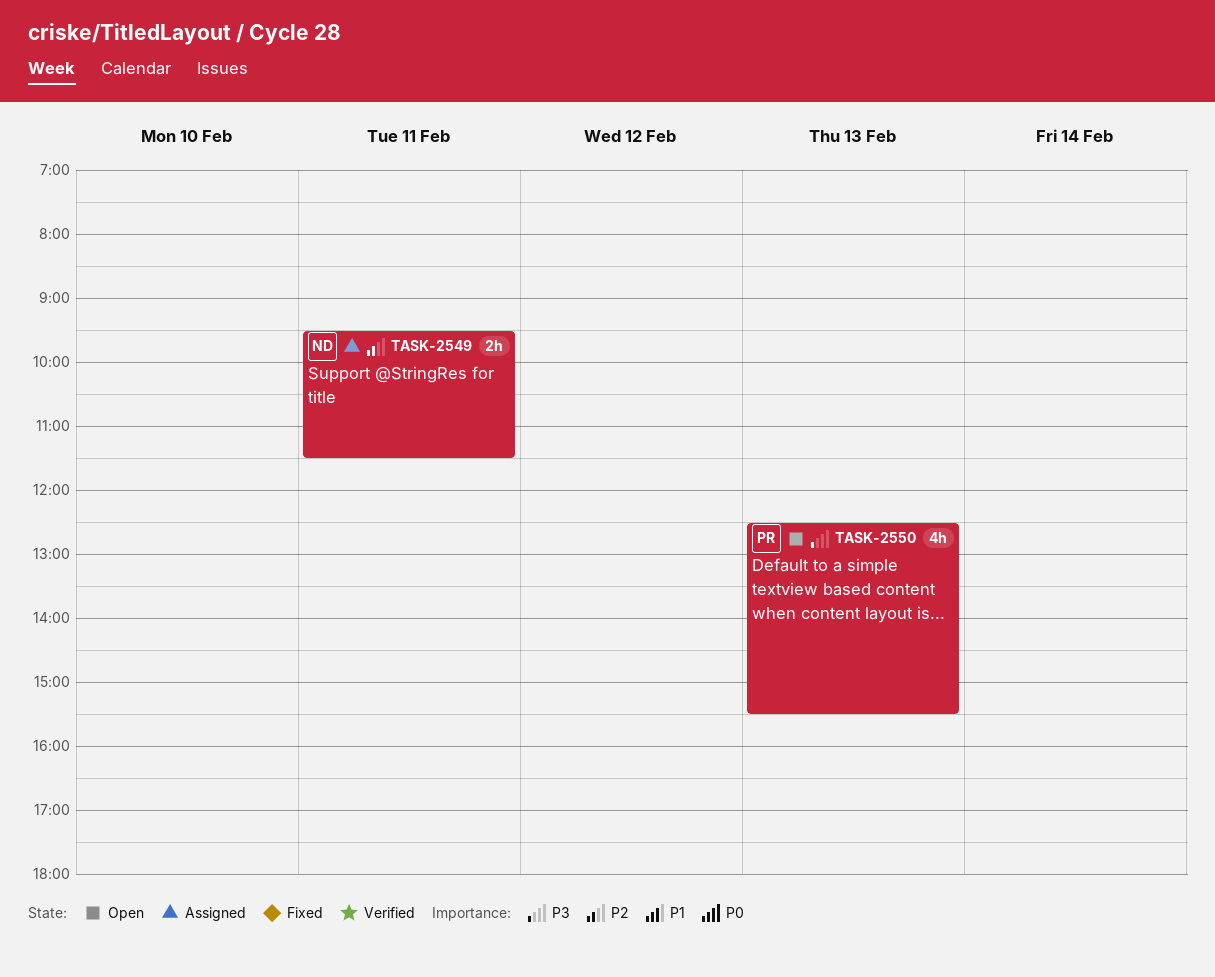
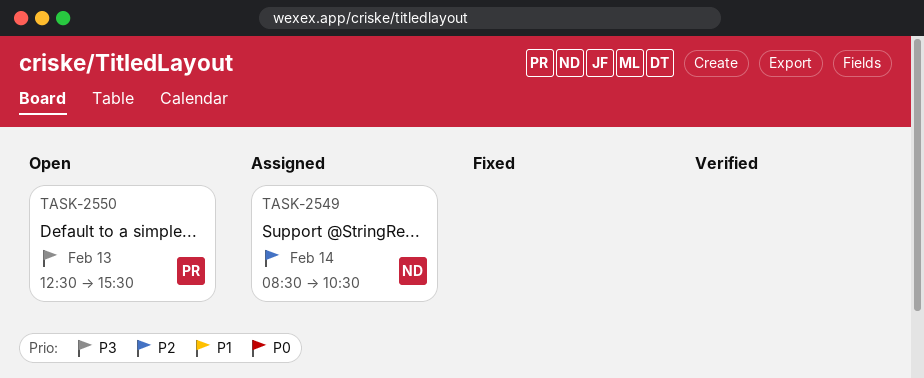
TASK-2549, day: Feb 11 -> Feb 14
TASK-2549, begins: 09:30 -> 08:30
TASK-2549, ends: 11:30 -> 10:30

